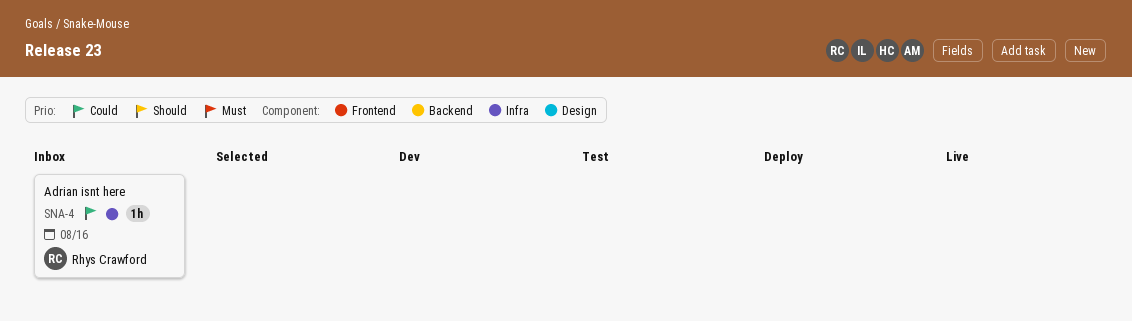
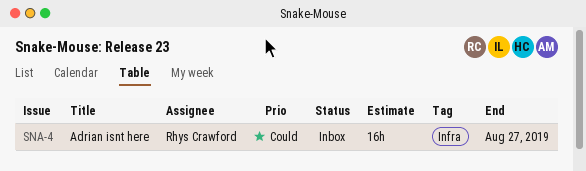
SNA-4, estimate: 1h -> 16h
SNA-4, due: Aug 16 -> Aug 27

